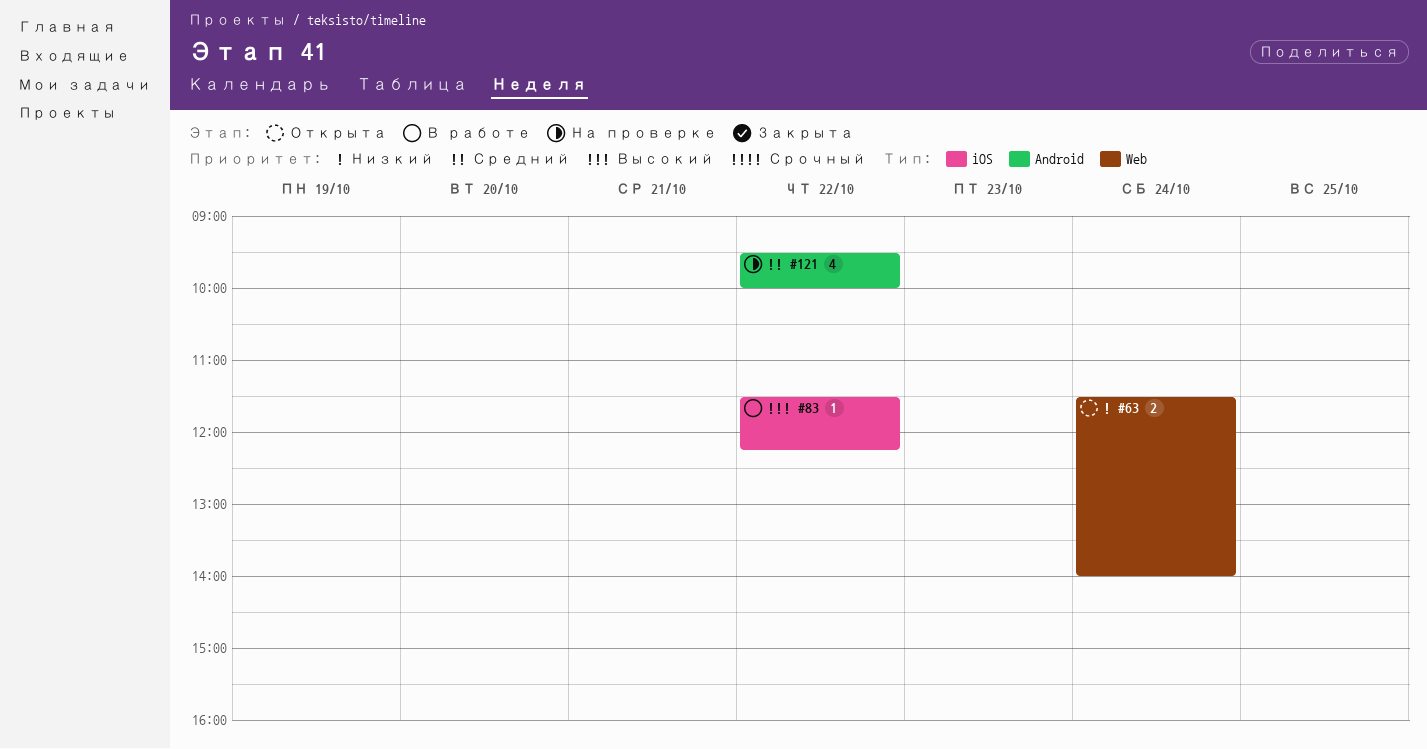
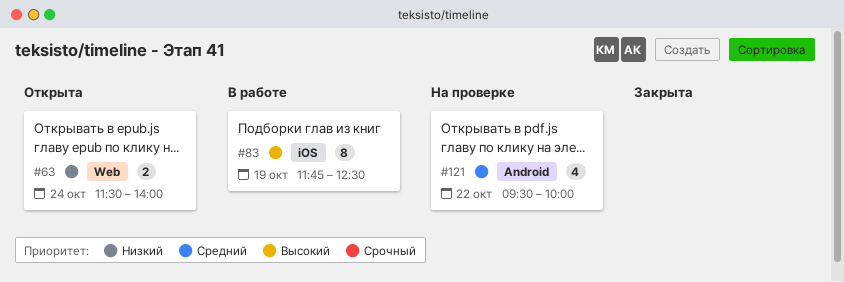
#83, estimate: 1 -> 8
#83, day: Oct 22 -> Oct 19
#83, begins: 11:30 -> 11:45
#83, ends: 12:15 -> 12:30

